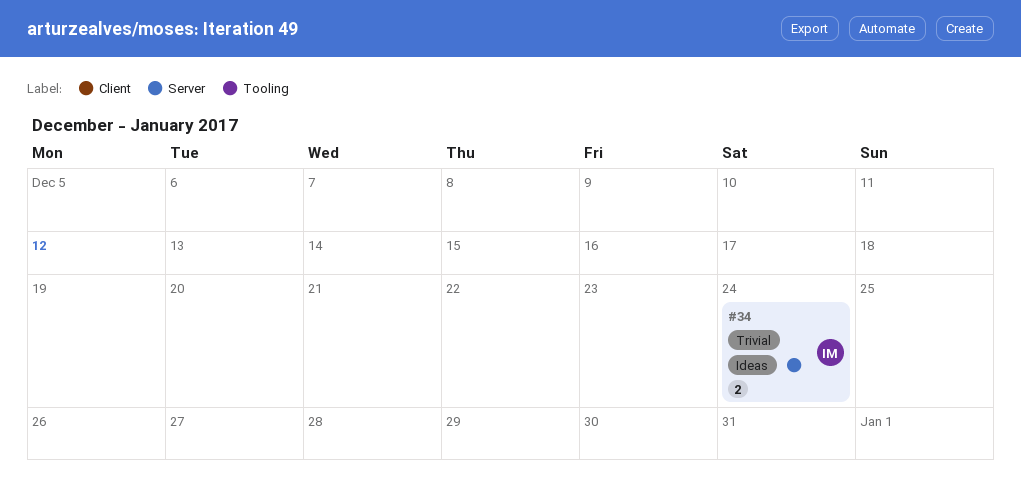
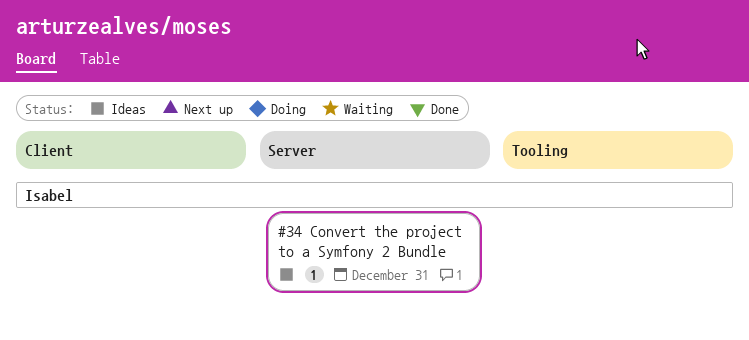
#34, estimate: 2 -> 1
#34, due: Dec 24 -> Dec 31

